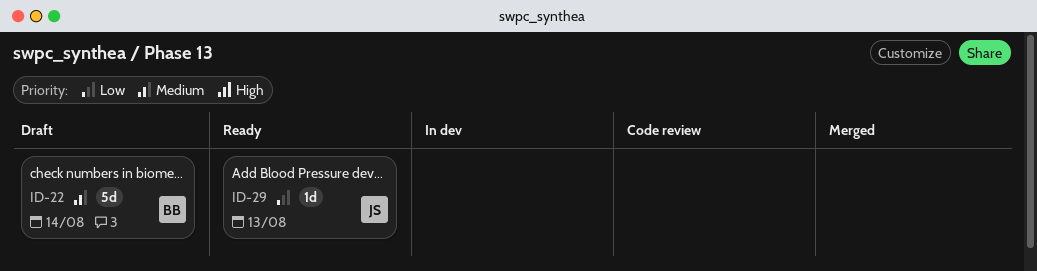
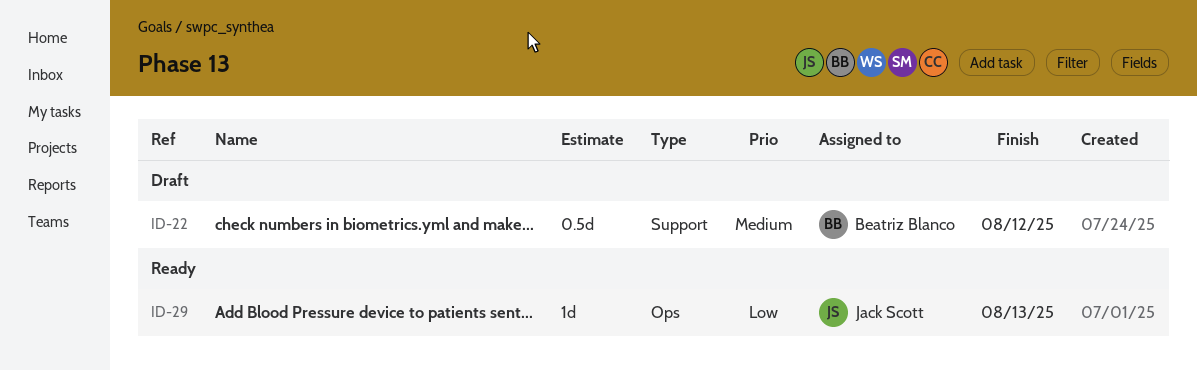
ID-22, estimate: 5d -> 0.5d
ID-22, due: Aug 14 -> Aug 12

